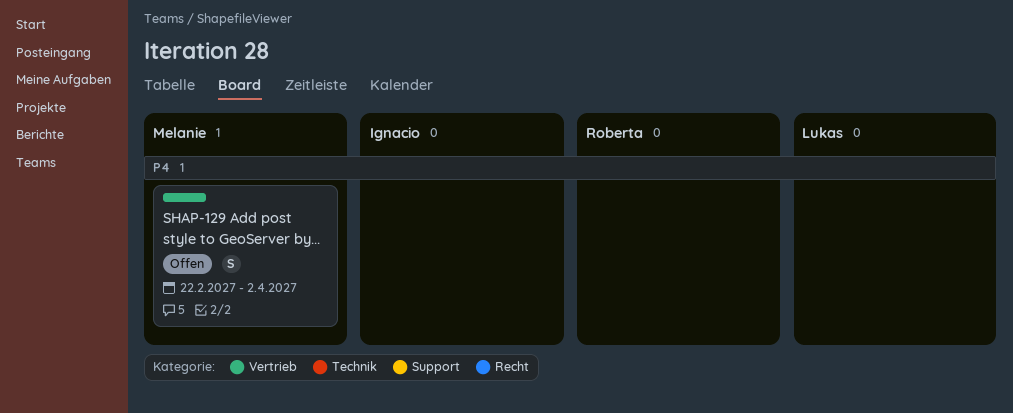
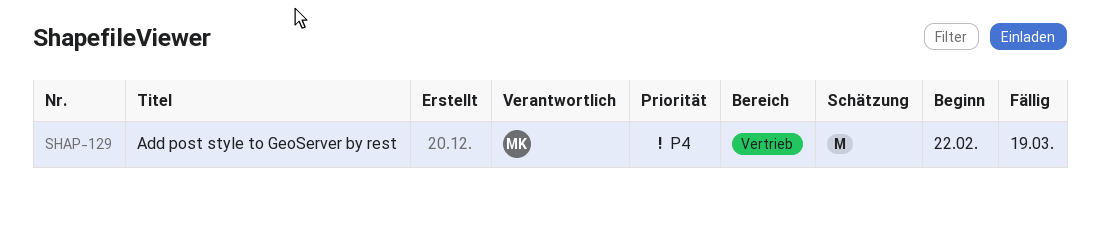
SHAP-129, estimate: S -> M
SHAP-129, due: Apr 2 -> Mar 19

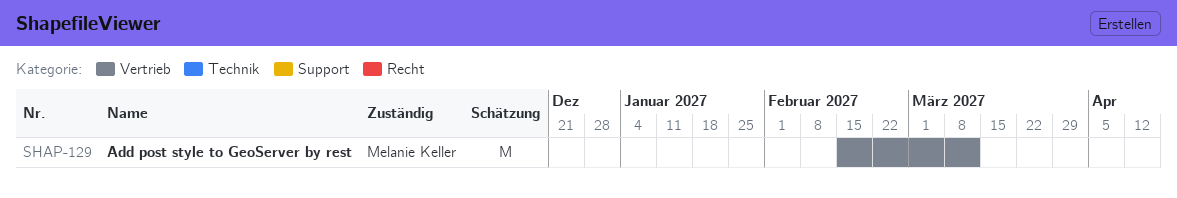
SHAP-129, start: Feb 22 -> Feb 15
SHAP-129, due: Mar 19 -> Mar 12

